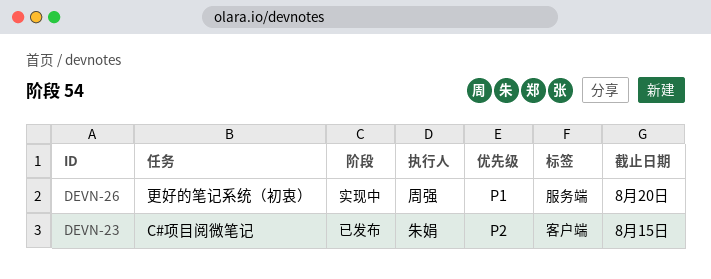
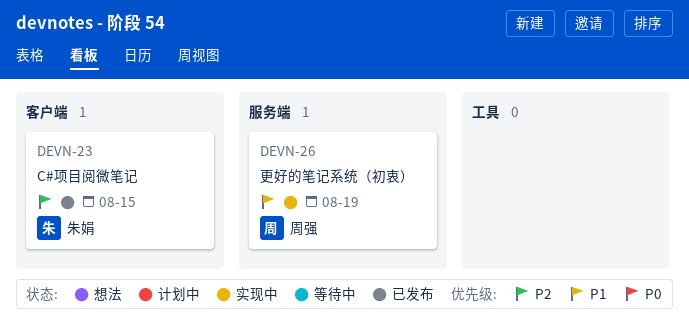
DEVN-26, due: Aug 20 -> Aug 19

